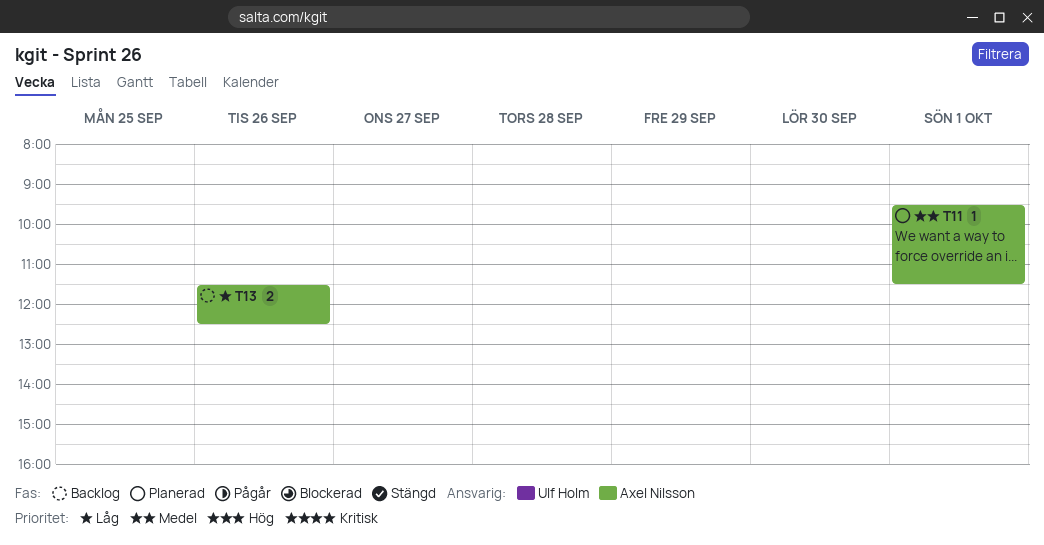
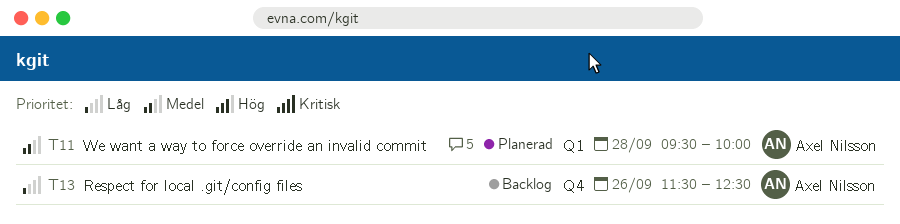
T11, day: Oct 1 -> Sep 28
T11, ends: 11:30 -> 10:00

